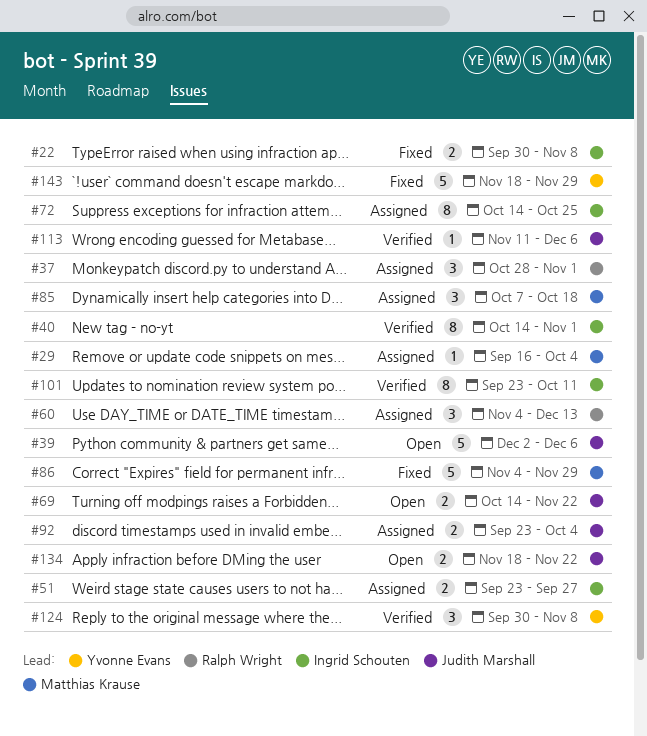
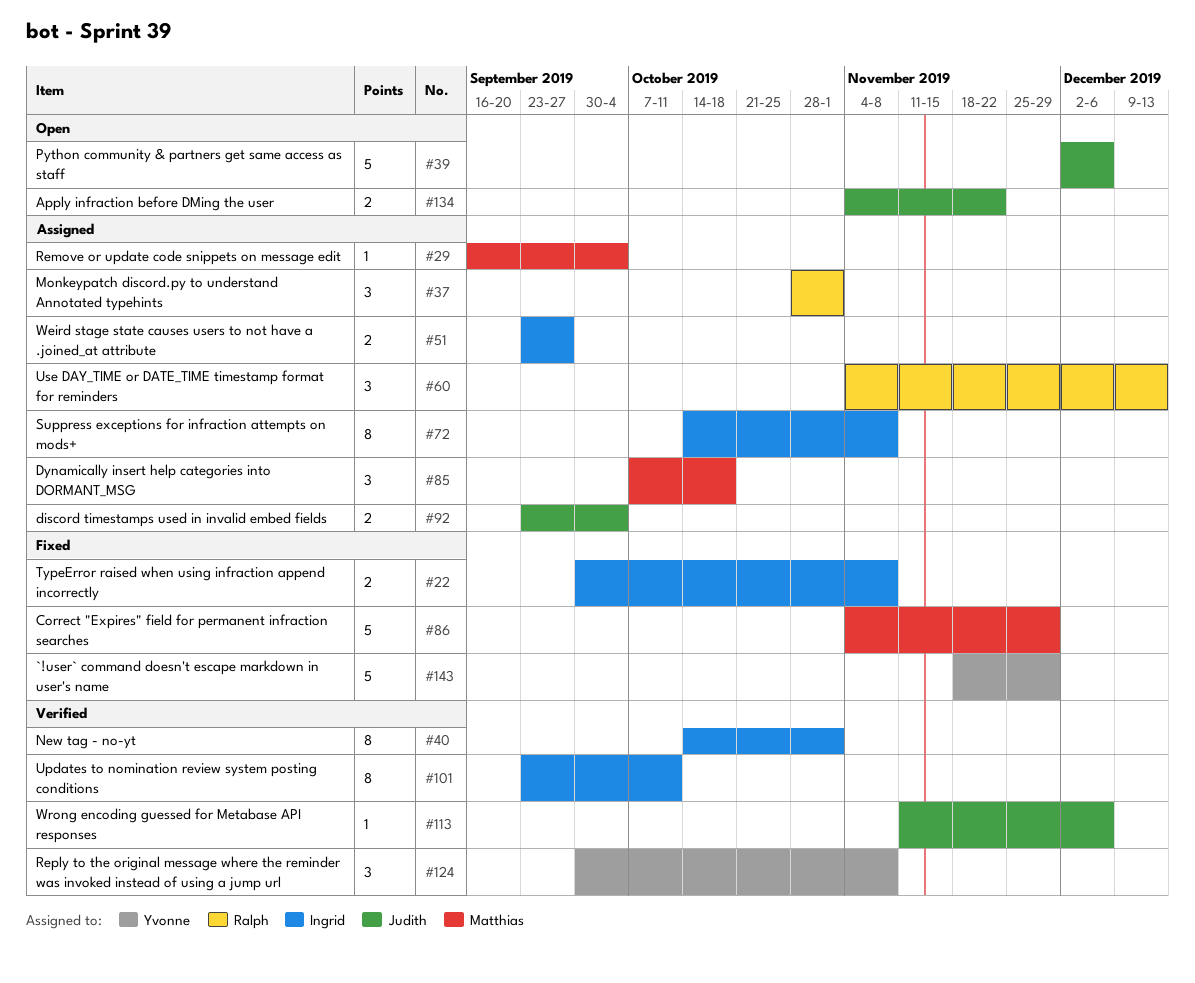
#69: present -> none
#72, due: Oct 25 -> Nov 8
#134, start: Nov 18 -> Nov 4

